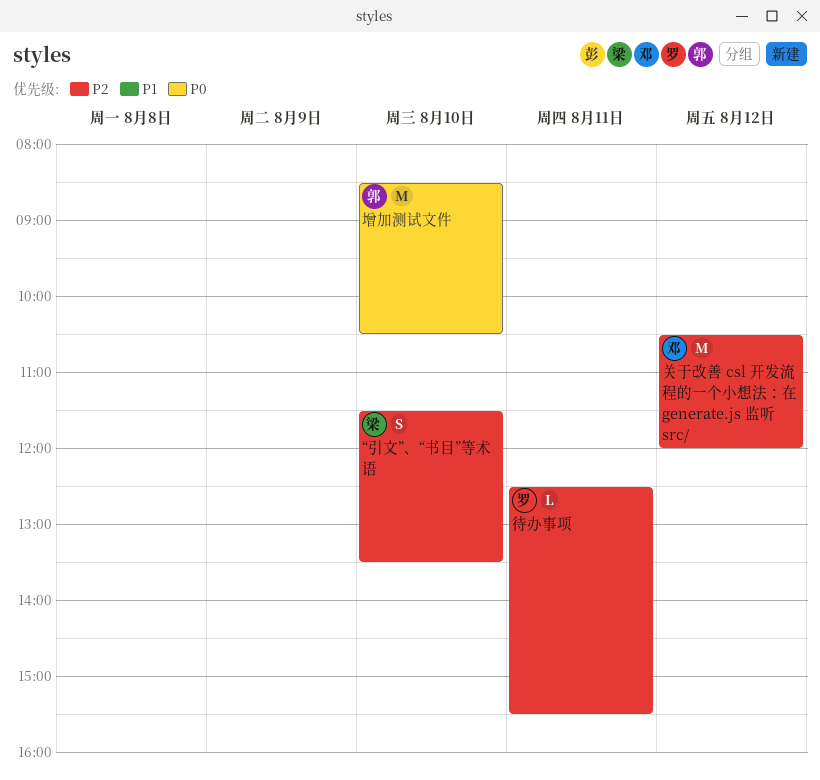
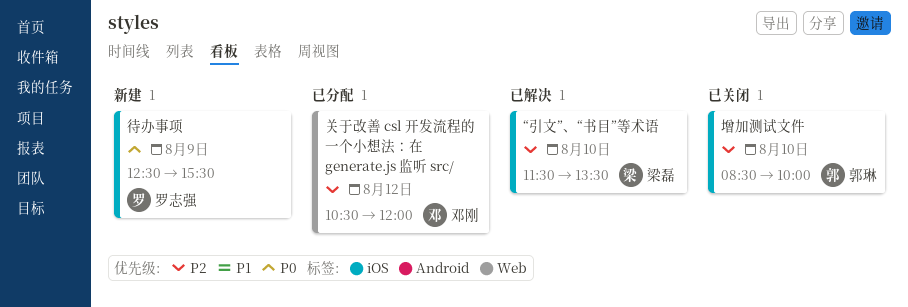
增加测试文件, priority: P0 -> P2
增加测试文件, ends: 10:30 -> 10:00
待办事项, priority: P2 -> P0
待办事项, day: Aug 11 -> Aug 9

